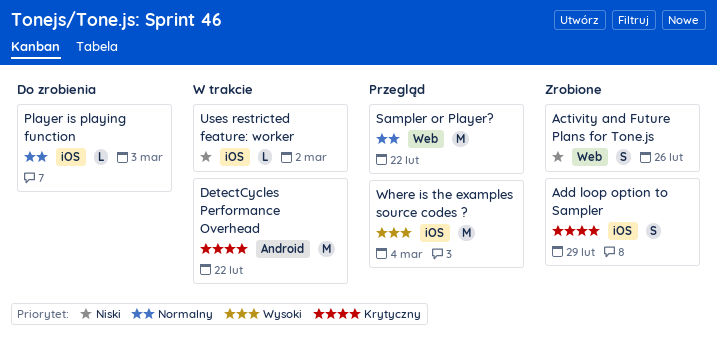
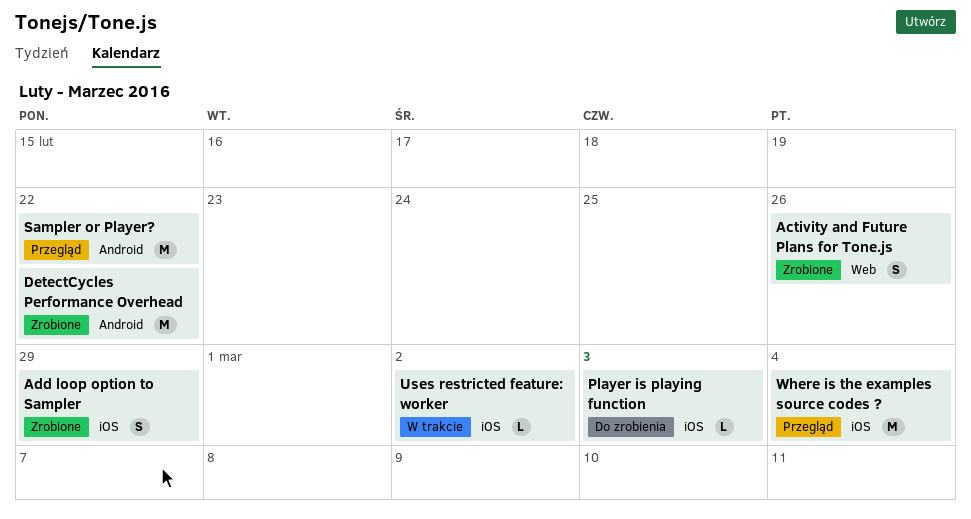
DetectCycles Performance Overhead, status: W trakcie -> Zrobione
Sampler or Player?, label: Web -> Android

